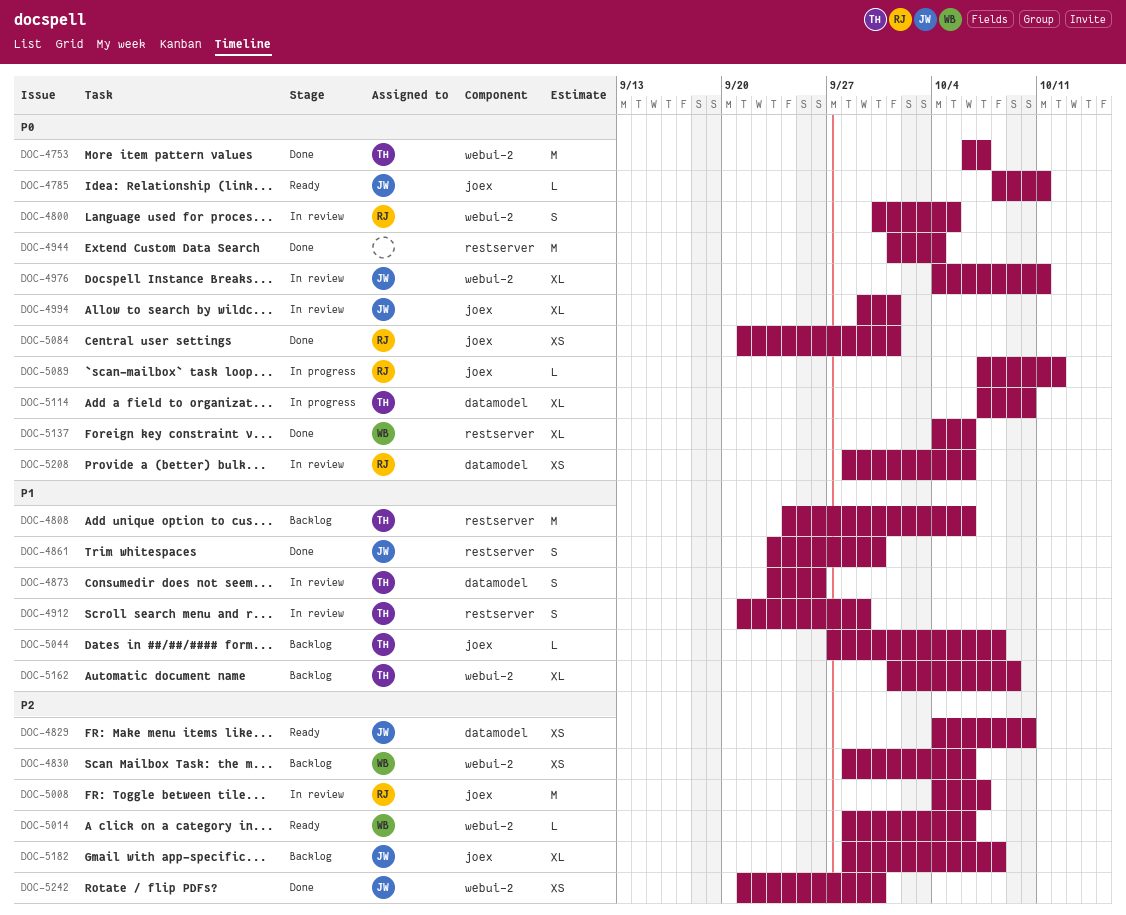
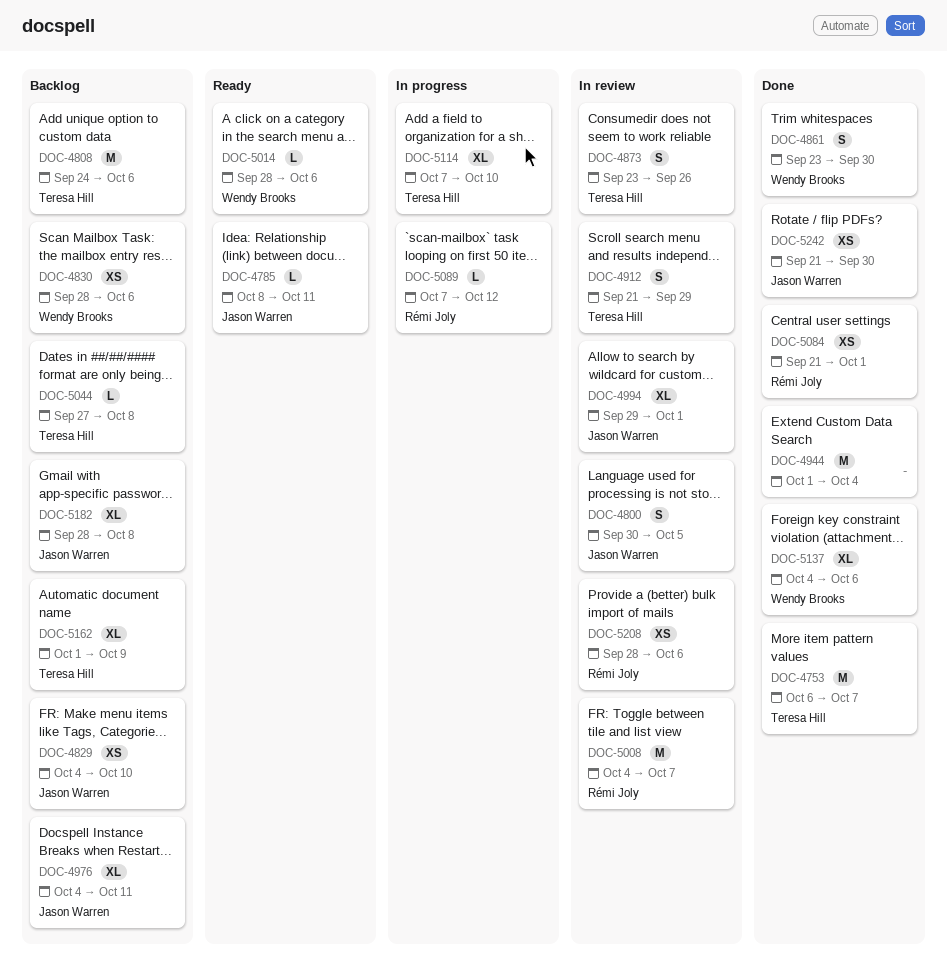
DOC-4800, owner: Rémi Joly -> Jason Warren
DOC-4829, status: Ready -> Backlog
DOC-4861, owner: Jason Warren -> Wendy Brooks
DOC-4976, status: In review -> Backlog

